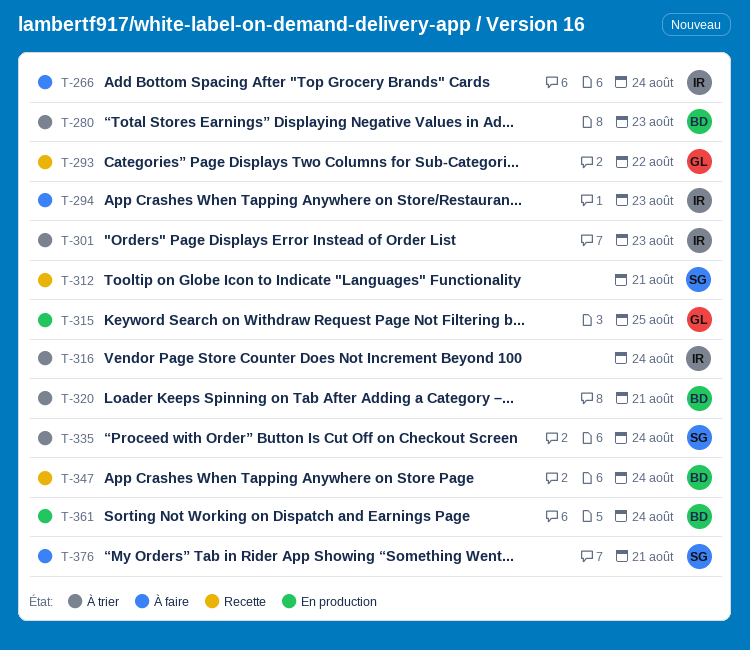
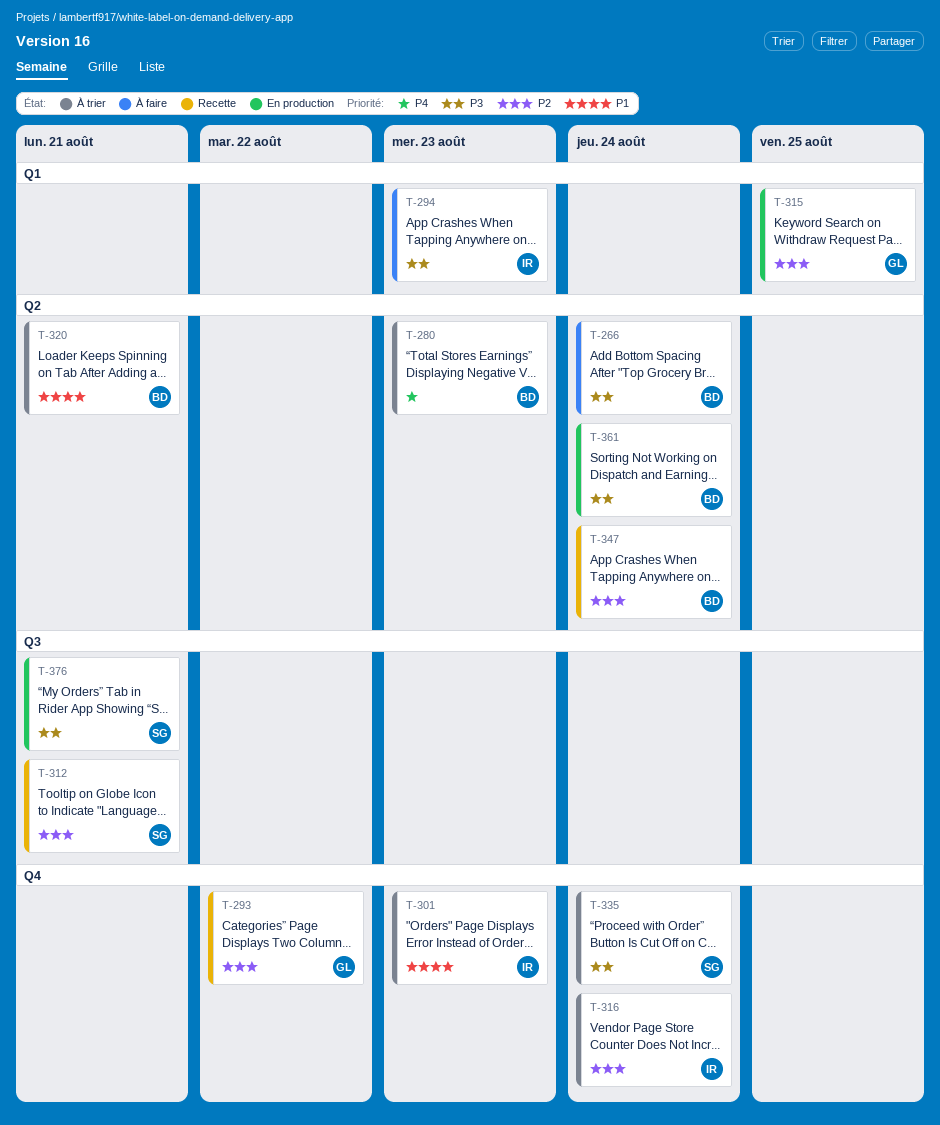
T-266, owner: IR -> BD
T-376, status: À faire -> En production

